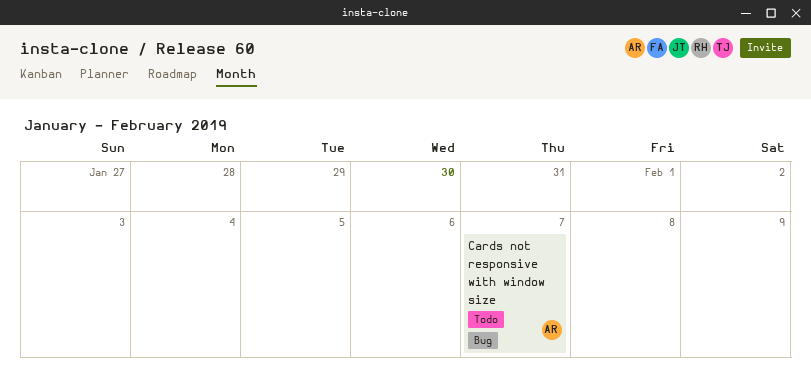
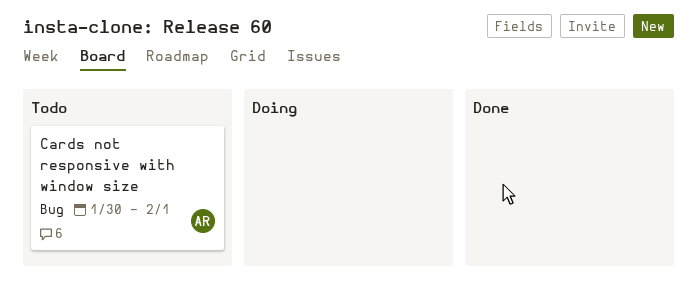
Cards not responsive with window size, due: Feb 7 -> Feb 1

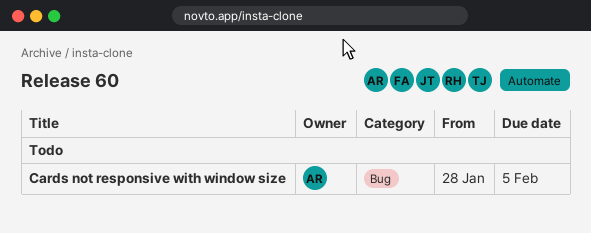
Cards not responsive with window size, start: Jan 30 -> Jan 28
Cards not responsive with window size, due: Feb 1 -> Feb 5

